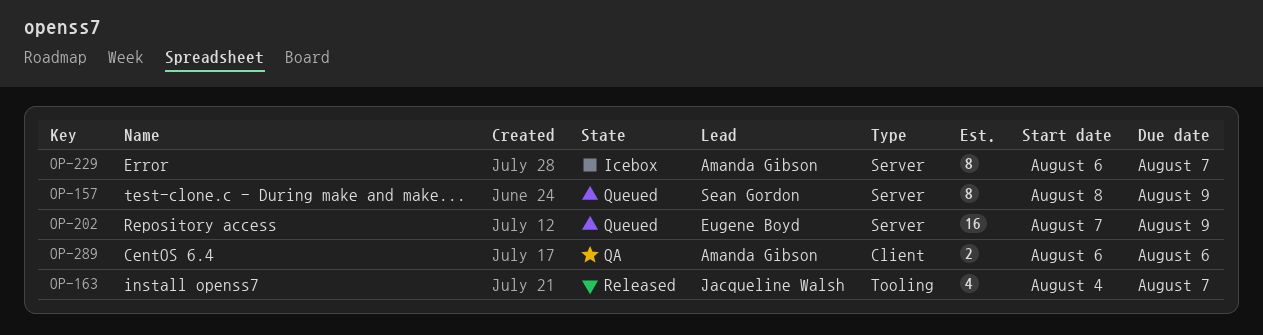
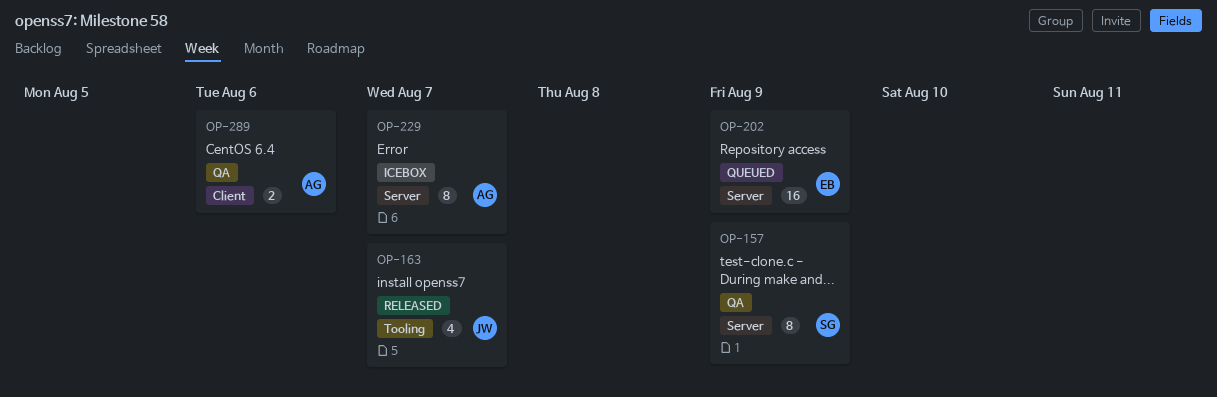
OP-157, status: Queued -> QA

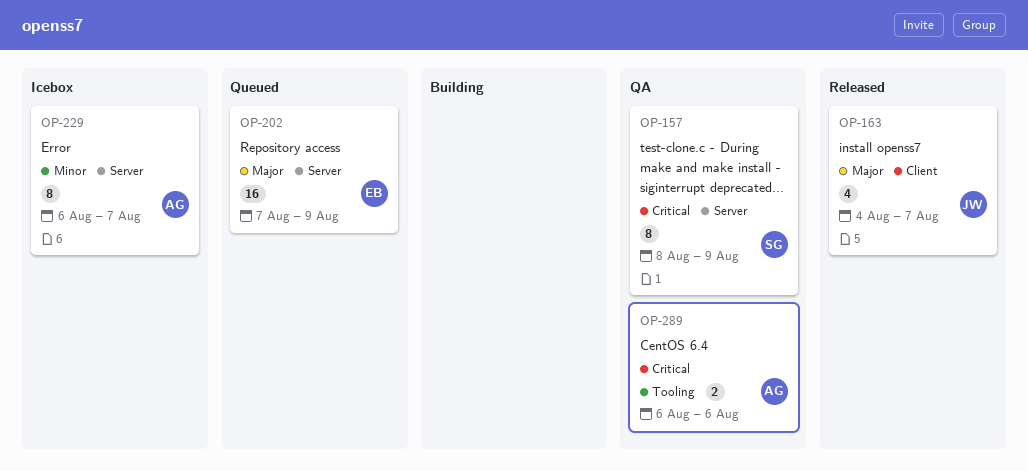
OP-163, label: Tooling -> Client
OP-289, label: Client -> Tooling

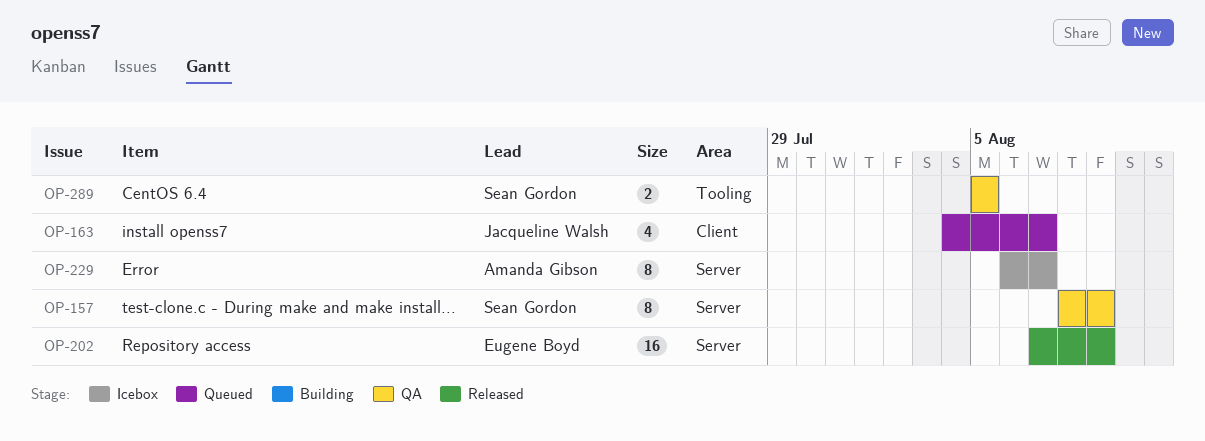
OP-163, status: Released -> Queued
OP-202, status: Queued -> Released
OP-289, owner: Amanda Gibson -> Sean Gordon
OP-289, start: Aug 6 -> Aug 5
OP-289, due: Aug 6 -> Aug 5

